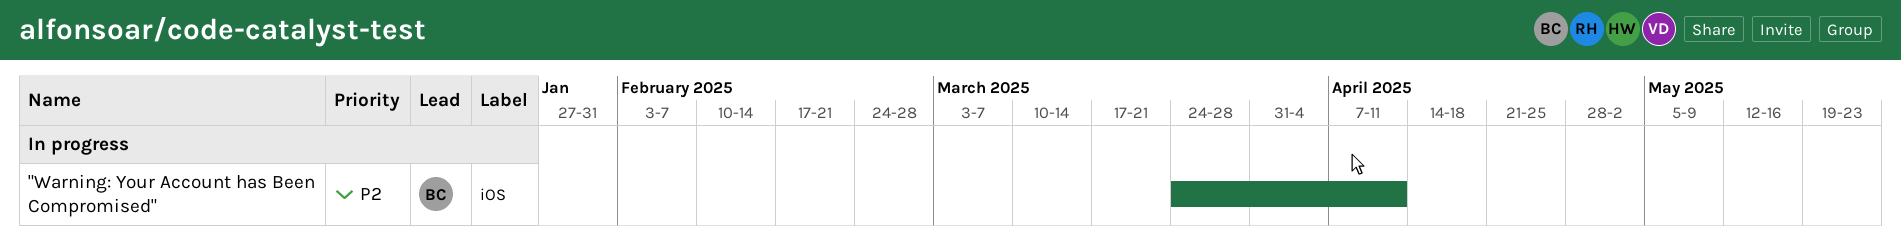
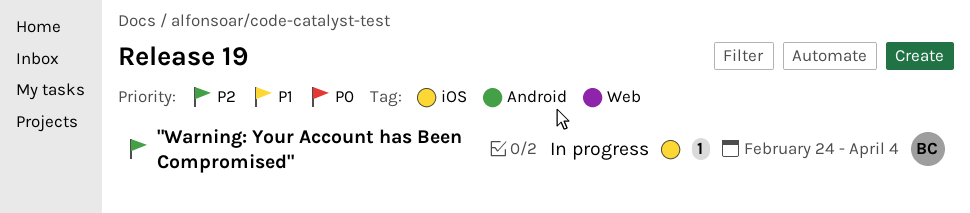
"Warning: Your Account has Been Compromised", start: Mar 24 -> Feb 24
"Warning: Your Account has Been Compromised", due: Apr 11 -> Apr 4

